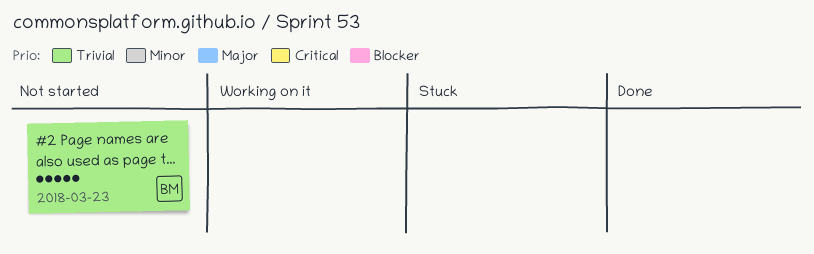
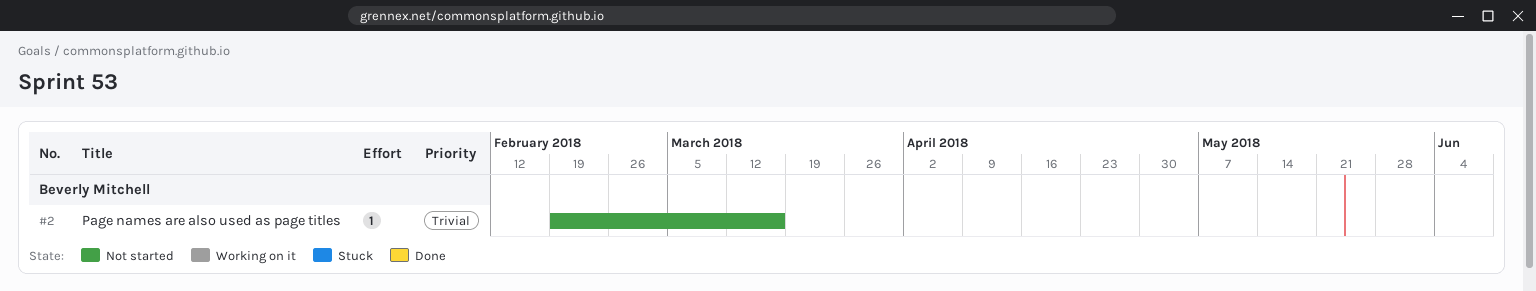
#2, estimate: 5 -> 1
#2, due: Mar 23 -> Mar 16

